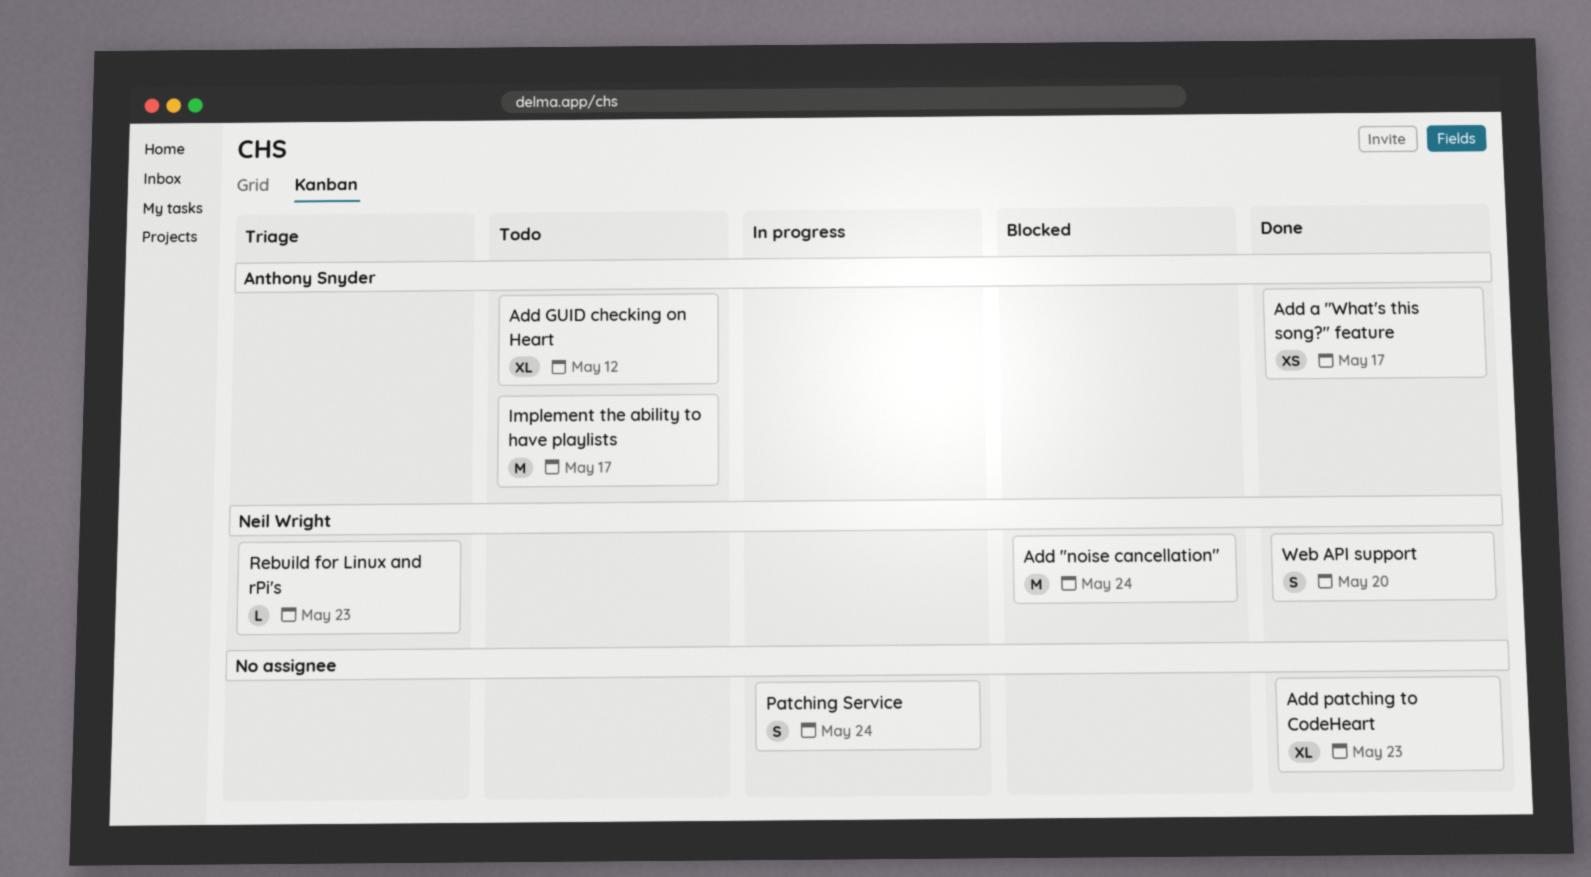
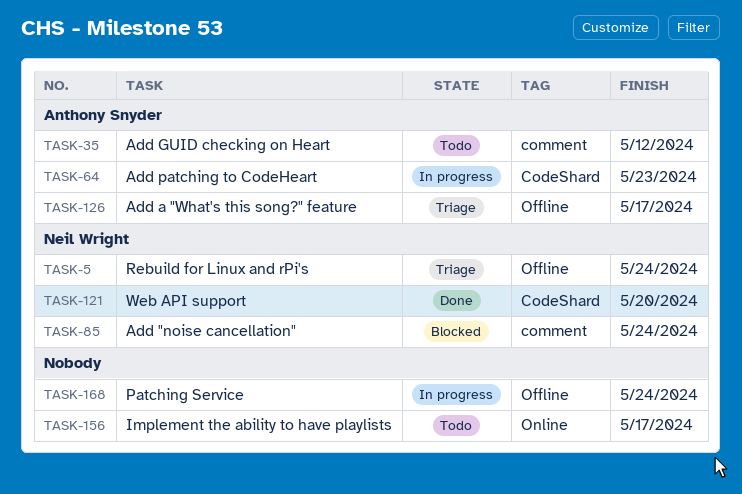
Add a "What's this song?" feature, status: Done -> Triage
Add patching to CodeHeart, status: Done -> In progress
Add patching to CodeHeart, owner: none -> Anthony Snyder
Implement the ability to have playlists, owner: Anthony Snyder -> none
Rebuild for Linux and rPi's, due: May 23 -> May 24

